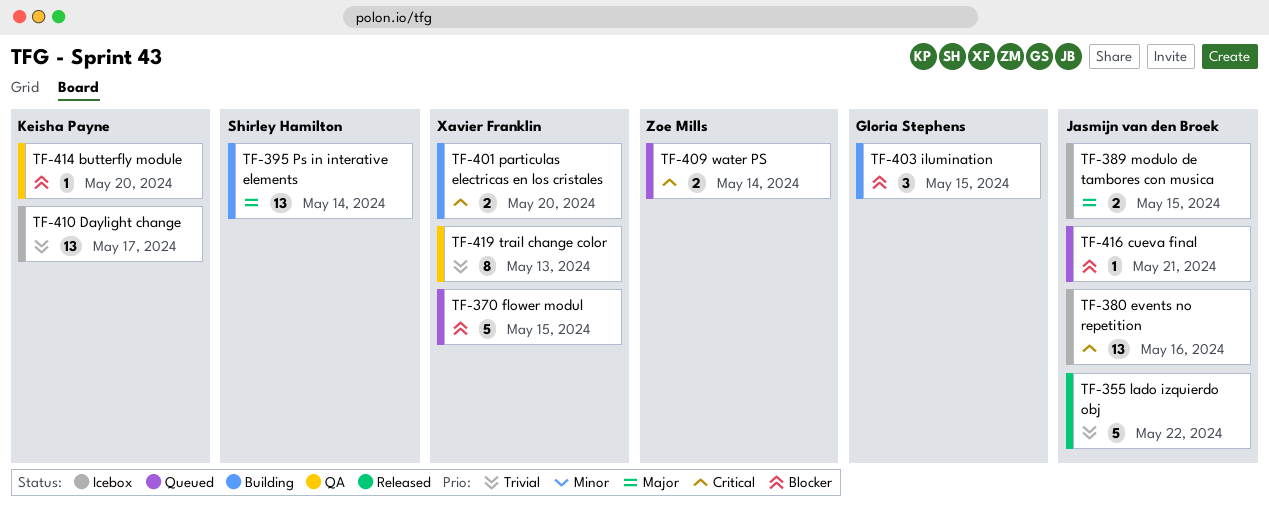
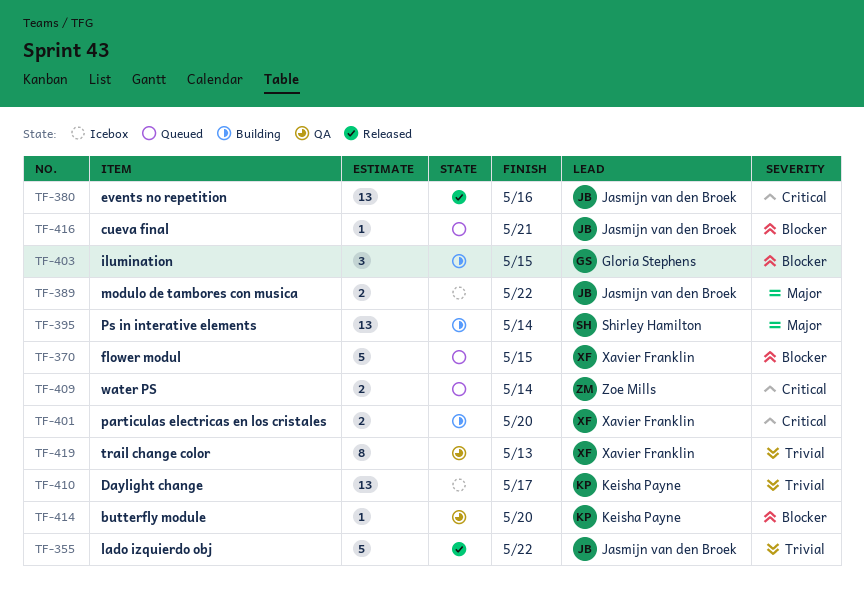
TF-380, status: Icebox -> Released
TF-389, due: May 15 -> May 22

